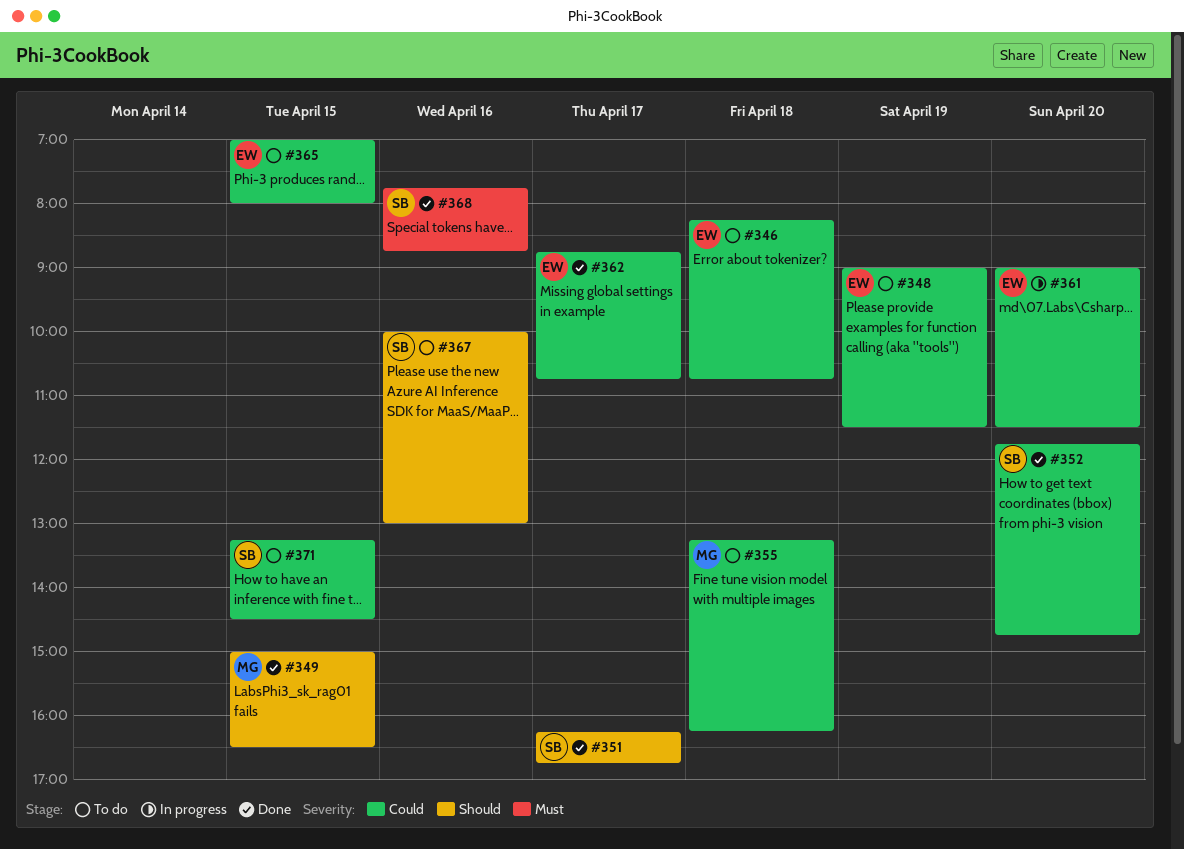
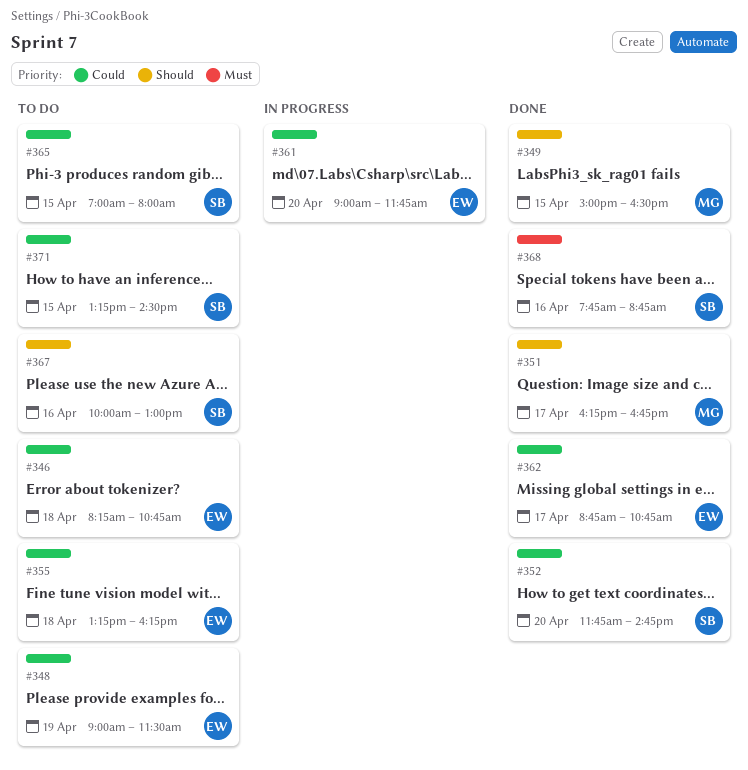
#351, owner: SB -> MG
#355, owner: MG -> EW
#361, ends: 11:30 -> 11:45
#365, owner: EW -> SB

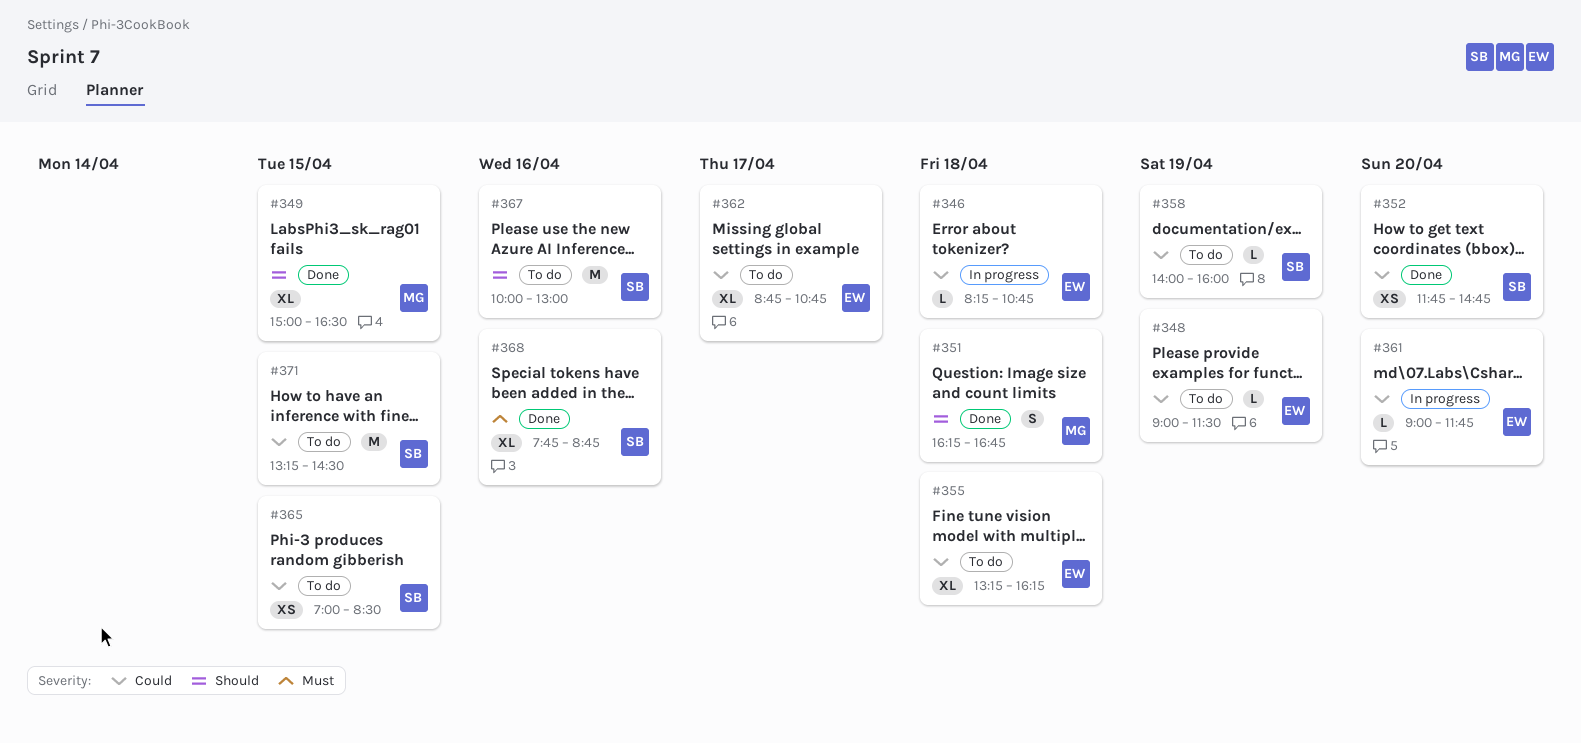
#346, status: To do -> In progress
#351, day: Apr 17 -> Apr 18
#358: none -> present
#362, status: Done -> To do
#365, ends: 08:00 -> 08:30

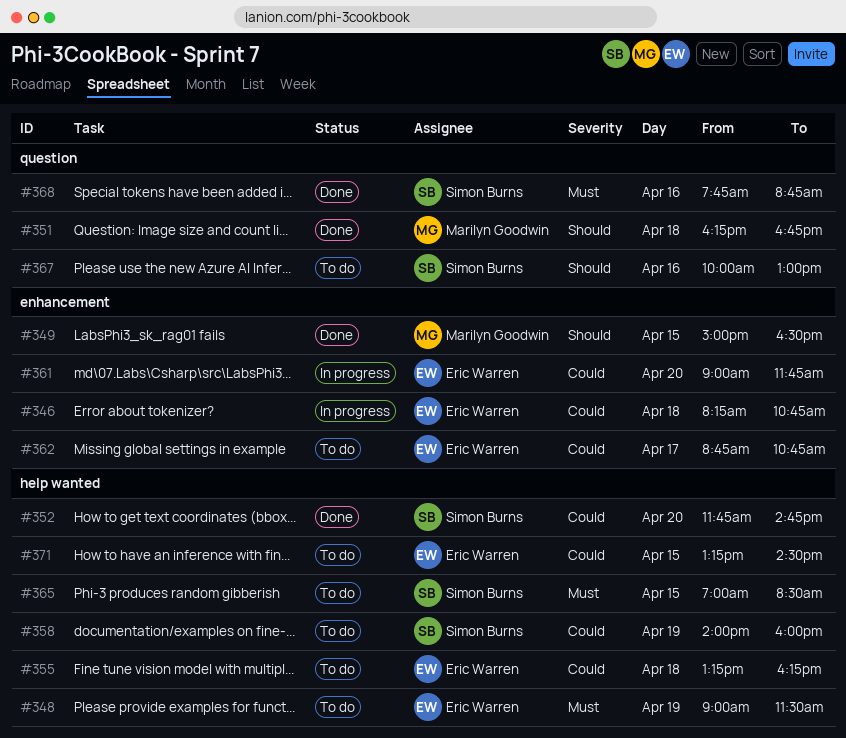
#348, priority: Could -> Must
#365, priority: Could -> Must
#371, owner: Simon Burns -> Eric Warren

